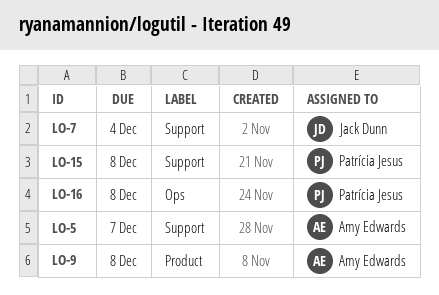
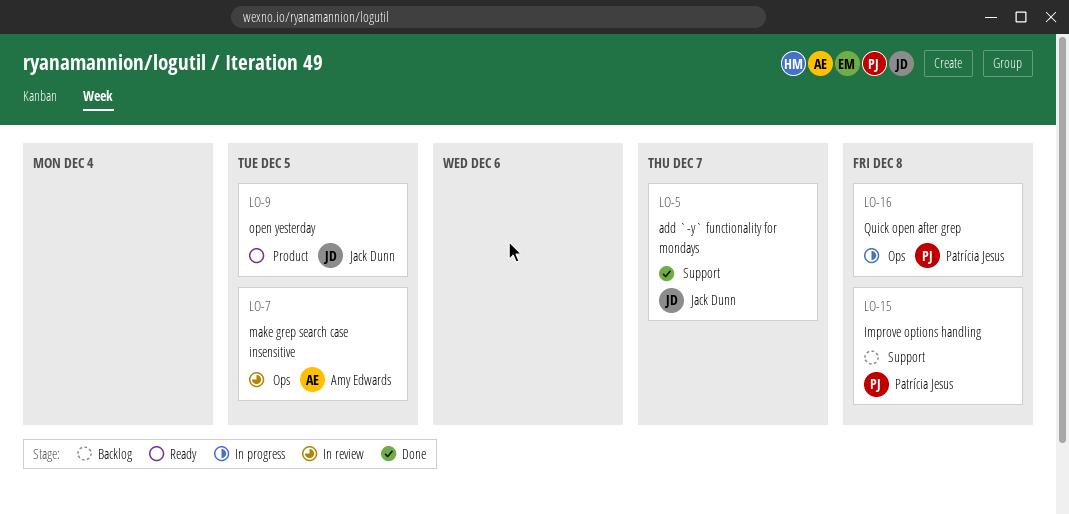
LO-5, owner: Amy Edwards -> Jack Dunn
LO-7, owner: Jack Dunn -> Amy Edwards
LO-7, label: Support -> Ops
LO-7, due: Dec 4 -> Dec 5
LO-9, owner: Amy Edwards -> Jack Dunn
LO-9, due: Dec 8 -> Dec 5

